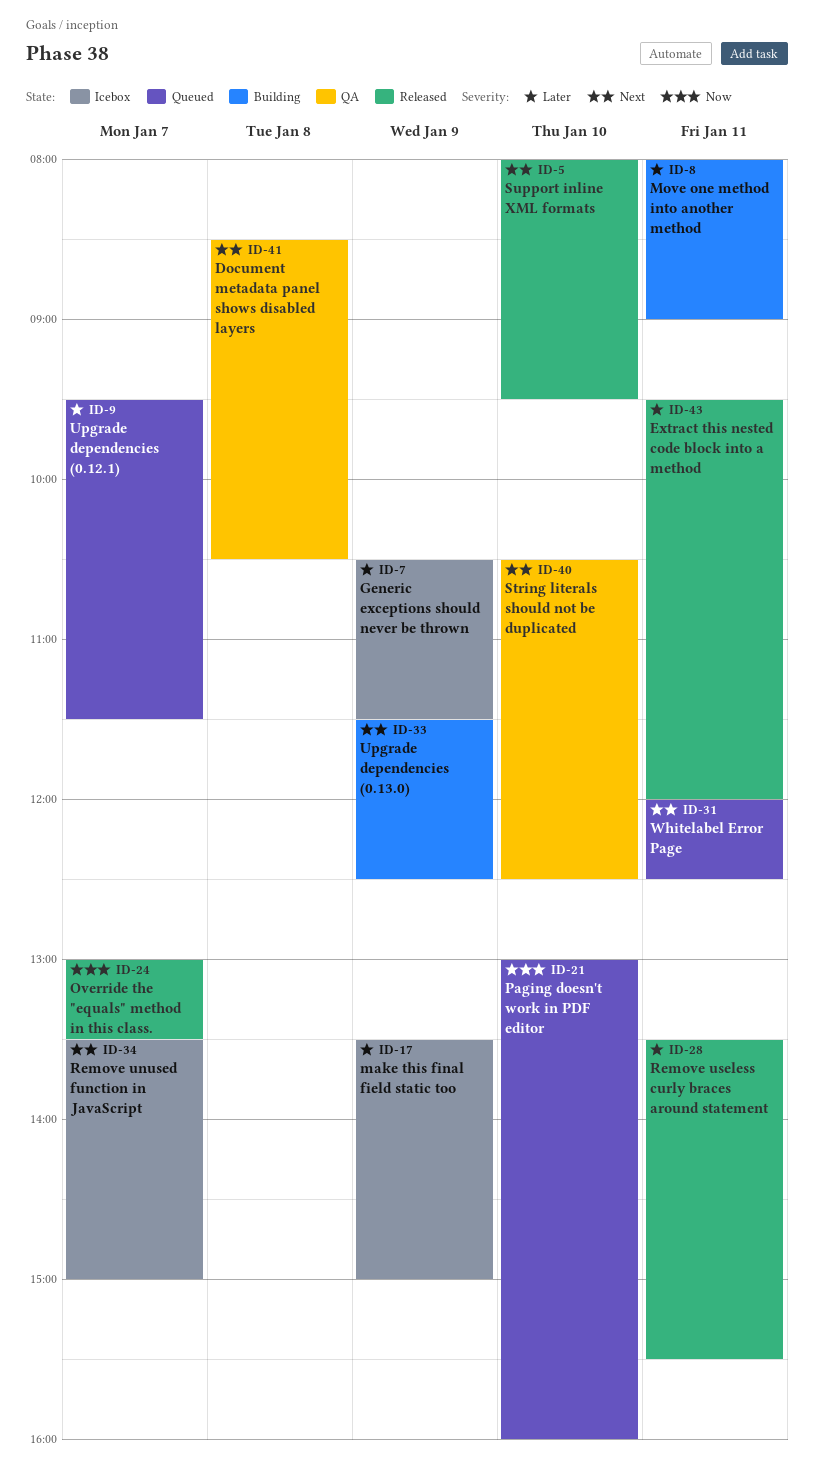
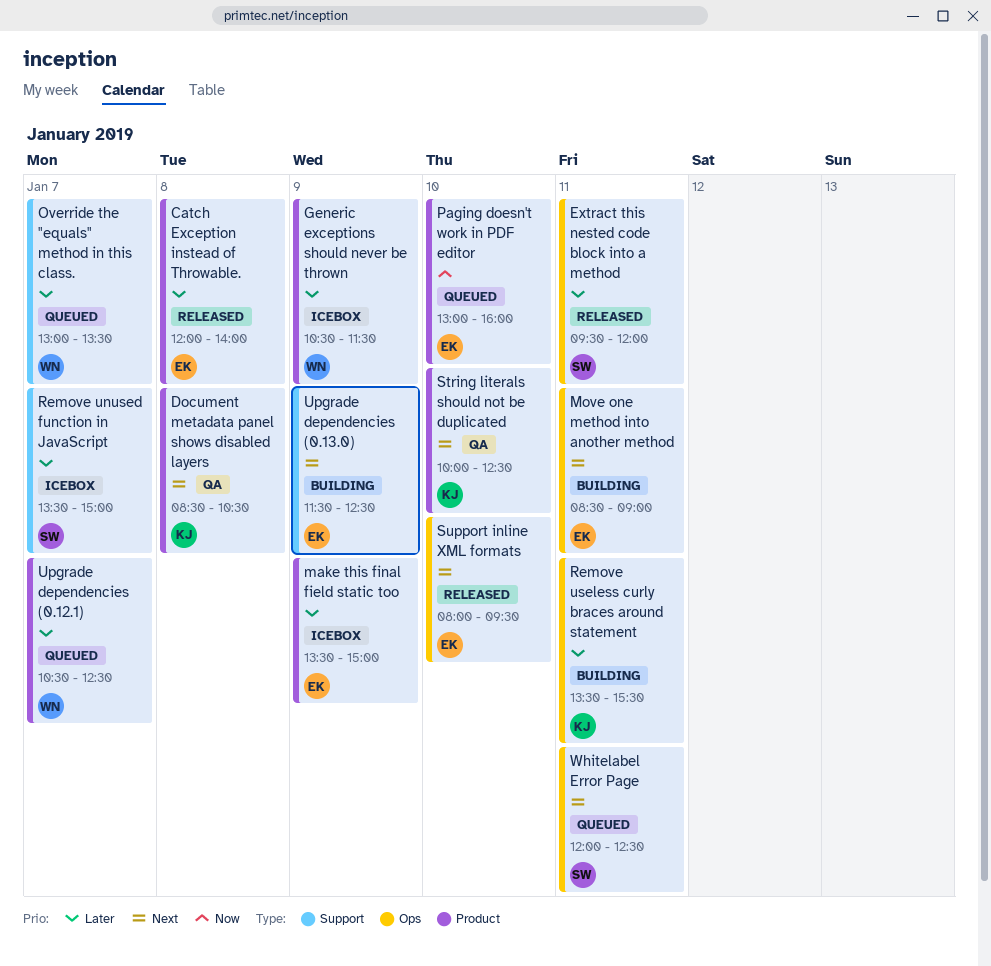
Catch Exception instead of Throwable.: none -> present
Move one method into another method, priority: Later -> Next
Move one method into another method, begins: 08:00 -> 08:30
Override the "equals" method in this class., status: Released -> Queued
Override the "equals" method in this class., priority: Now -> Later
Remove unused function in JavaScript, priority: Next -> Later
Remove useless curly braces around statement, status: Released -> Building
String literals should not be duplicated, begins: 10:30 -> 10:00
Upgrade dependencies (0.12.1), begins: 09:30 -> 10:30
Upgrade dependencies (0.12.1), ends: 11:30 -> 12:30

